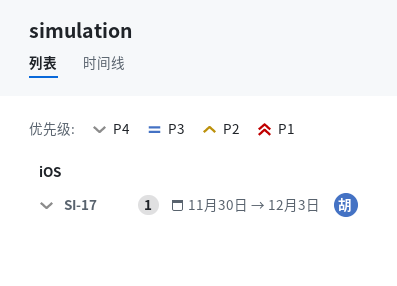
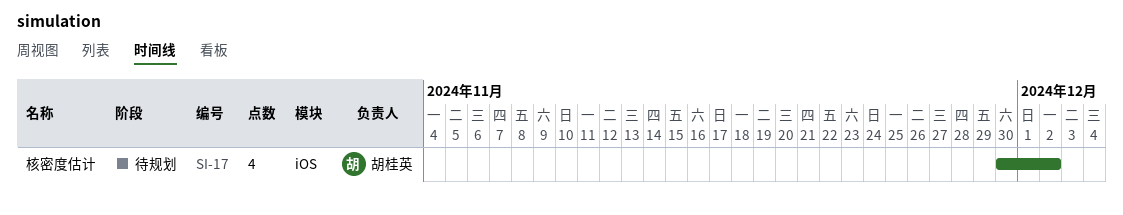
SI-17, estimate: 1 -> 4
SI-17, due: Dec 3 -> Dec 2

